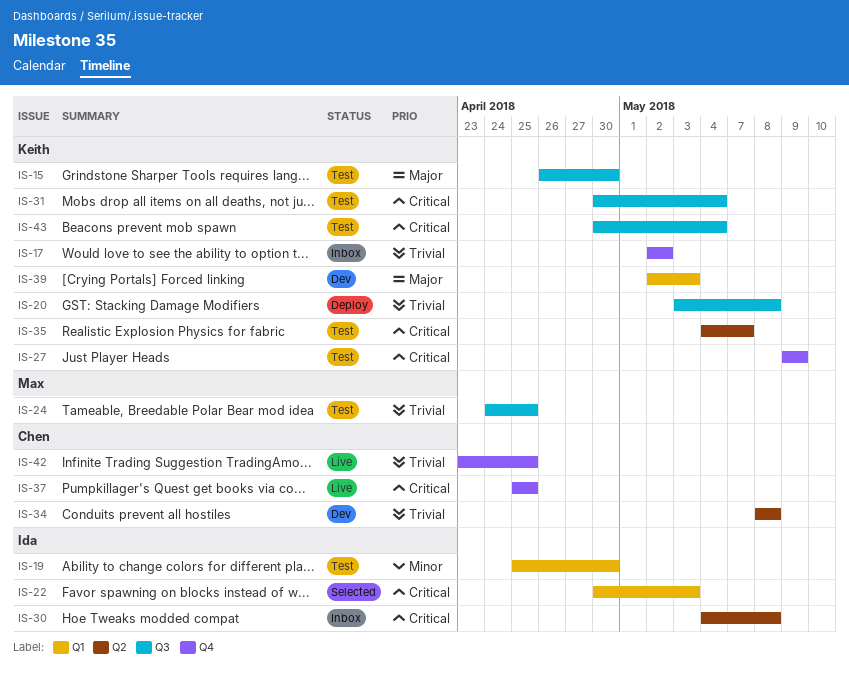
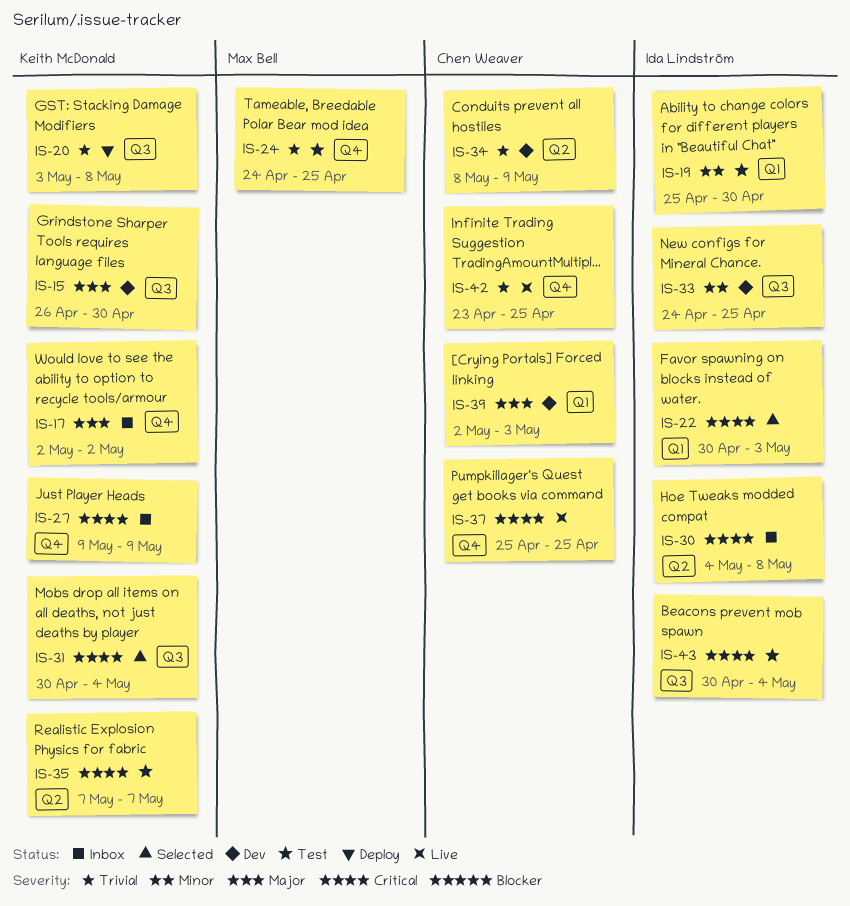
IS-15, status: Test -> Dev
IS-17, priority: Trivial -> Major
IS-24, label: Q3 -> Q4
IS-27, status: Test -> Inbox
IS-31, status: Test -> Selected
IS-33: none -> present
IS-34, due: May 8 -> May 9
IS-35, start: May 4 -> May 7
IS-39, owner: Keith McDonald -> Chen Weaver
IS-43, owner: Keith McDonald -> Ida Lindström

